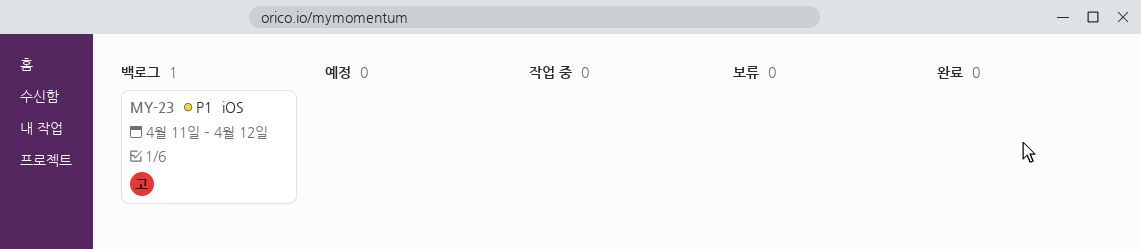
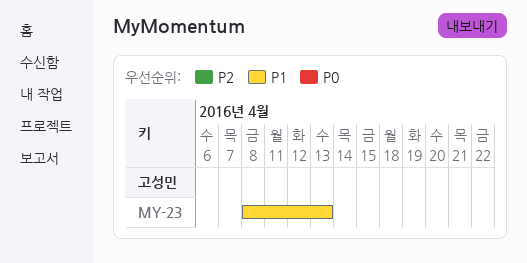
MY-23, start: Apr 11 -> Apr 8
MY-23, due: Apr 12 -> Apr 13

